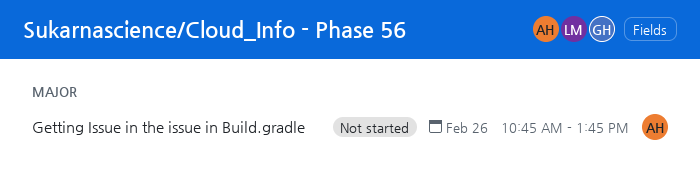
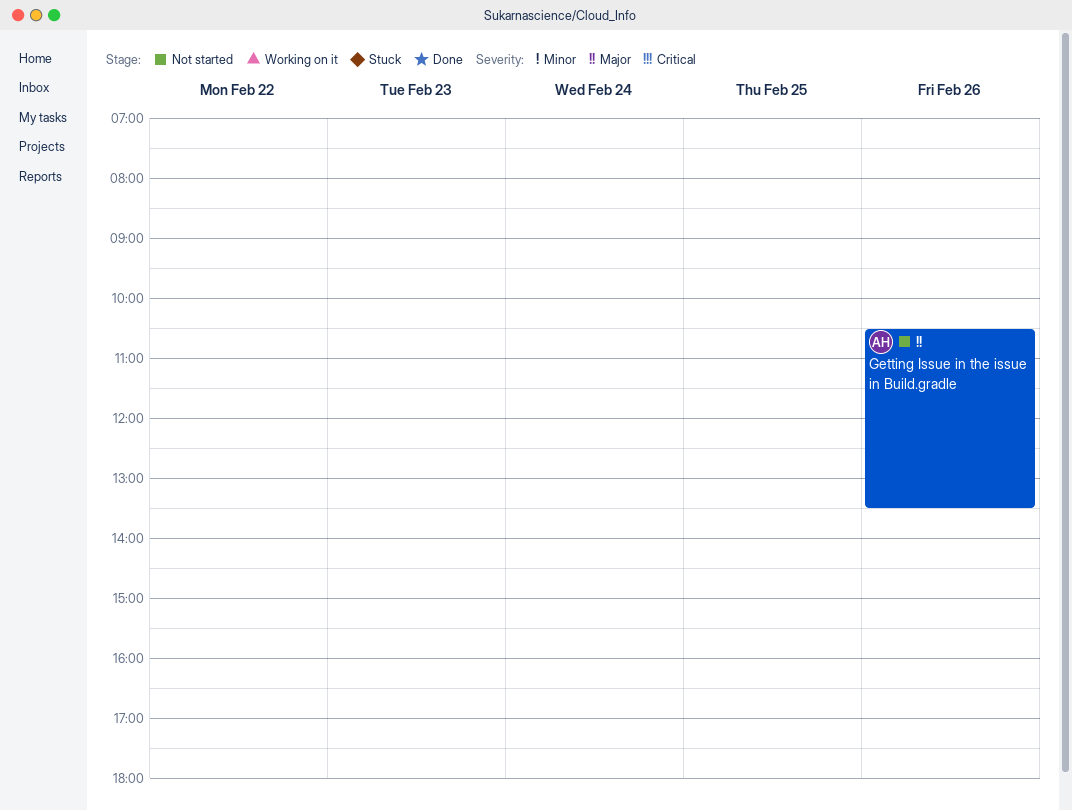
Getting Issue in the issue in Build.gradle, begins: 10:45 -> 10:30
Getting Issue in the issue in Build.gradle, ends: 13:45 -> 13:30

